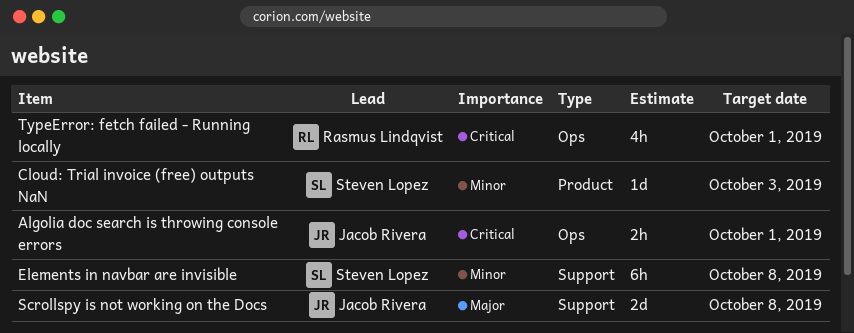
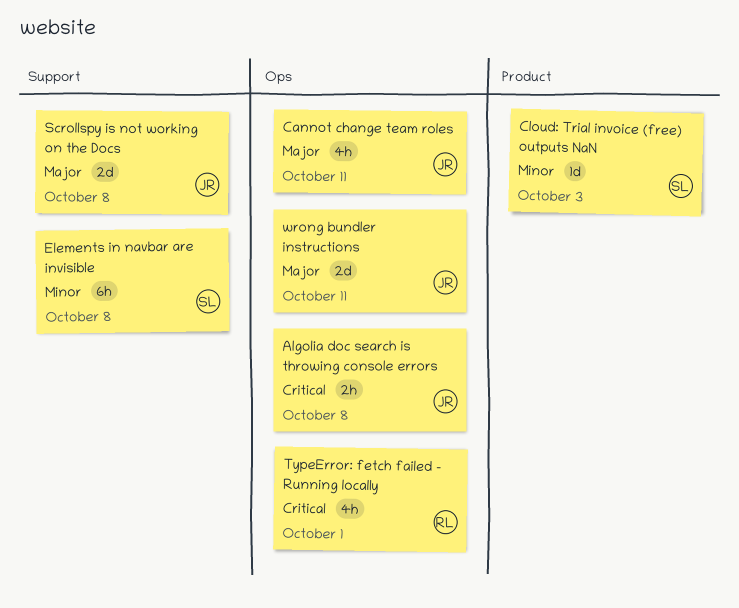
Algolia doc search is throwing console errors, due: Oct 1 -> Oct 8
Cannot change team roles: none -> present
wrong bundler instructions: none -> present

